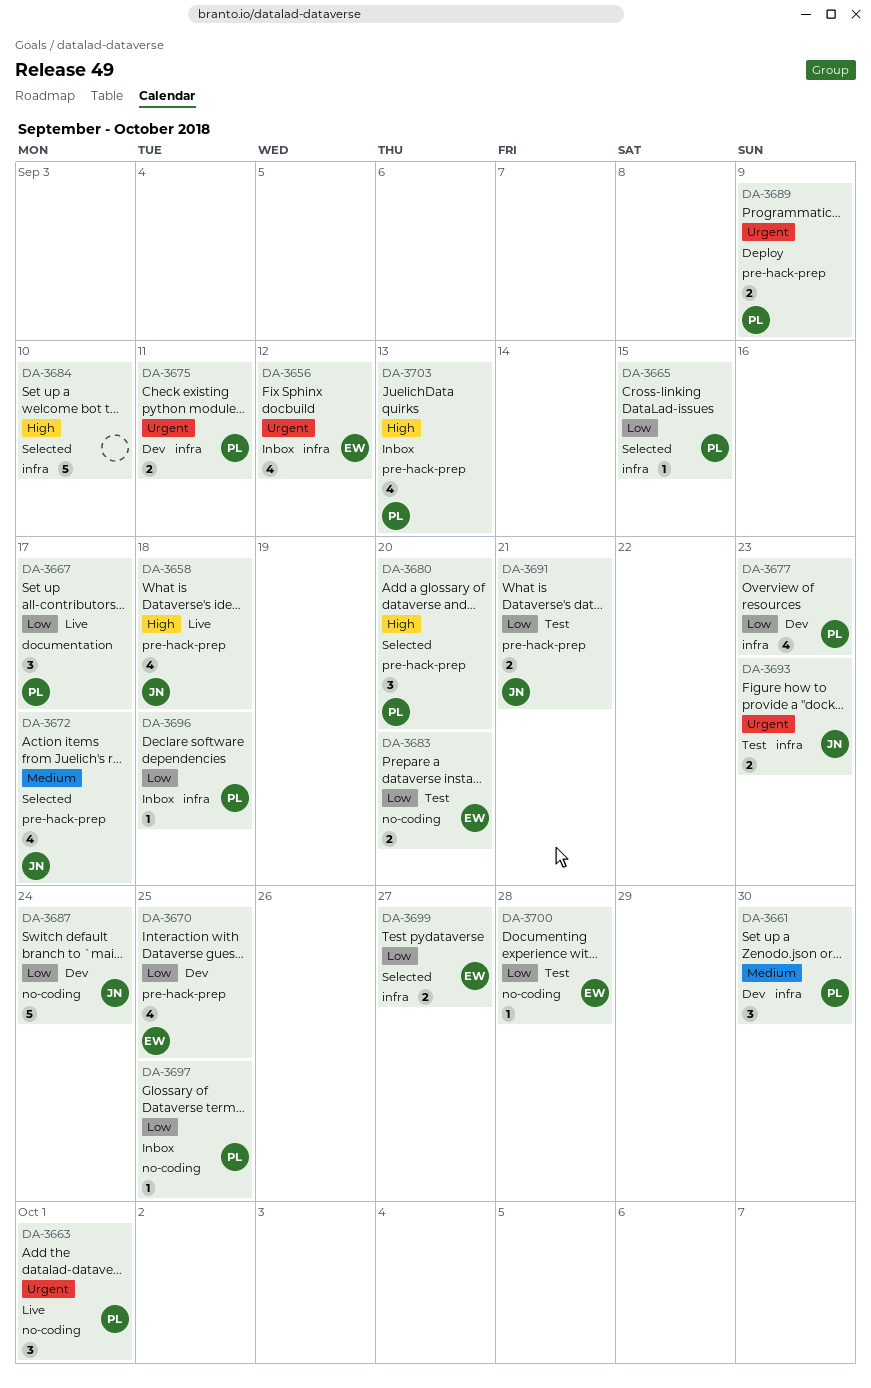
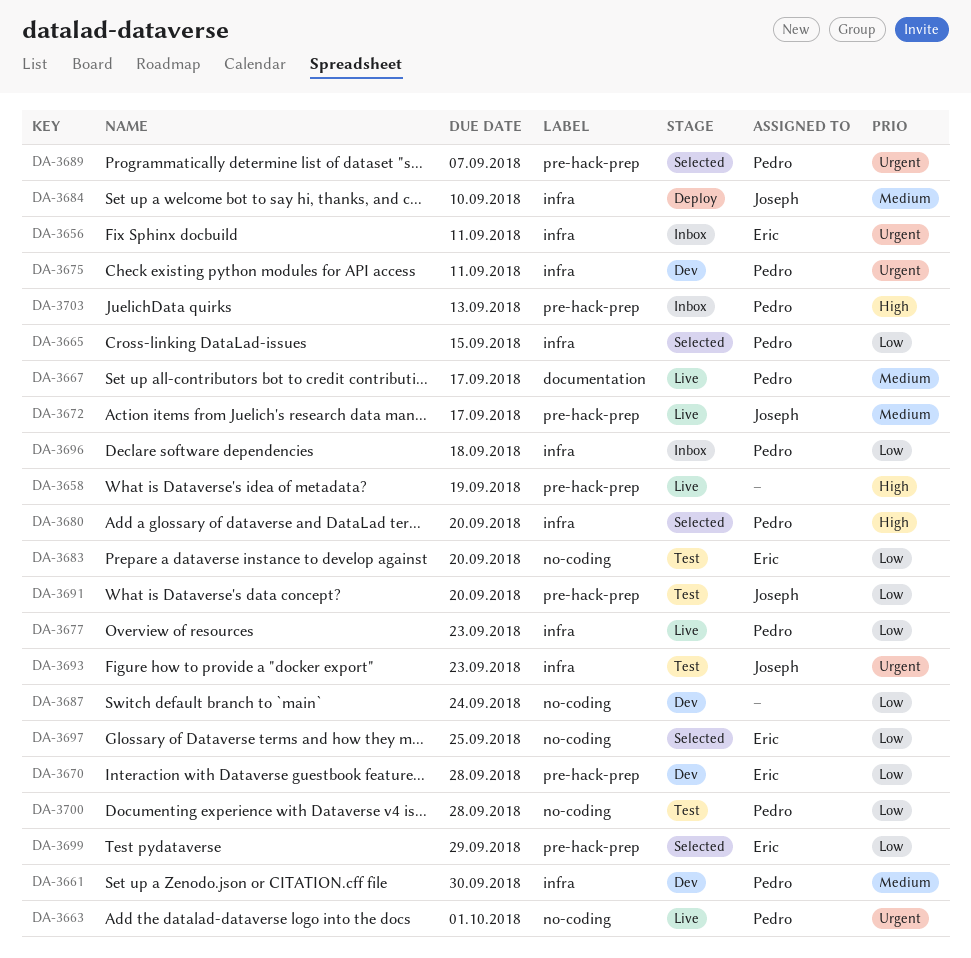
DA-3656, due: Sep 12 -> Sep 11
DA-3658, owner: Joseph -> none
DA-3658, due: Sep 18 -> Sep 19
DA-3667, priority: Low -> Medium
DA-3670, due: Sep 25 -> Sep 28
DA-3672, status: Selected -> Live
DA-3677, status: Dev -> Live
DA-3680, label: pre-hack-prep -> infra
DA-3684, status: Selected -> Deploy
DA-3684, owner: none -> Joseph
DA-3684, priority: High -> Medium
DA-3687, owner: Joseph -> none
DA-3689, status: Deploy -> Selected
DA-3689, due: Sep 9 -> Sep 7
DA-3691, due: Sep 21 -> Sep 20
DA-3697, status: Inbox -> Selected
DA-3697, owner: Pedro -> Eric
DA-3699, label: infra -> pre-hack-prep
DA-3699, due: Sep 27 -> Sep 29
DA-3700, owner: Eric -> Pedro

